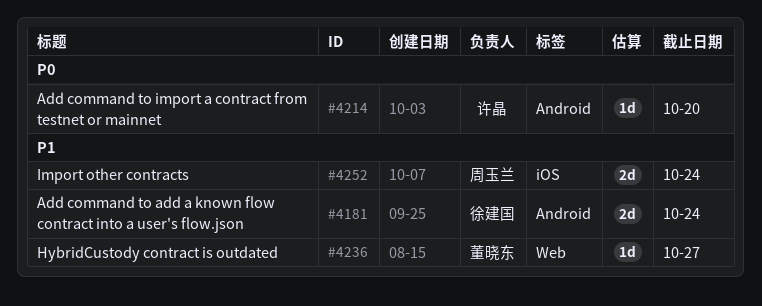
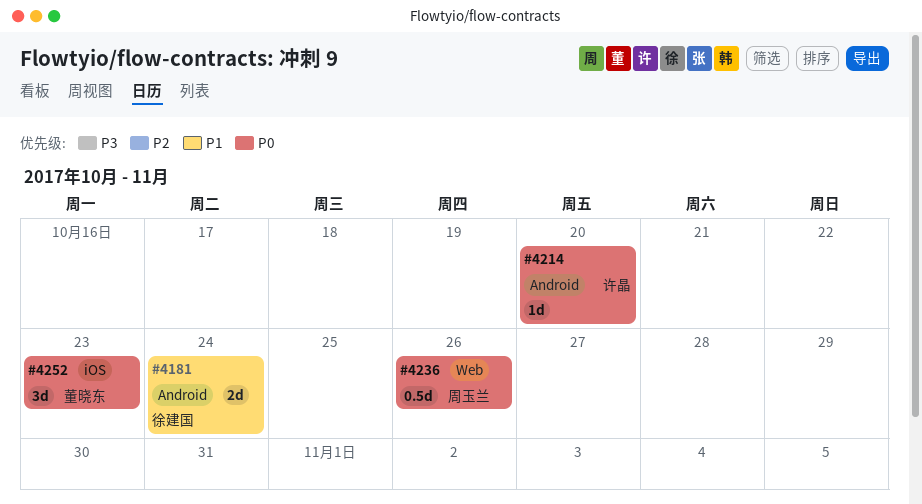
#4236, owner: 董晓东 -> 周玉兰
#4236, priority: P1 -> P0
#4236, estimate: 1d -> 0.5d
#4236, due: Oct 27 -> Oct 26
#4252, owner: 周玉兰 -> 董晓东
#4252, priority: P1 -> P0
#4252, estimate: 2d -> 3d
#4252, due: Oct 24 -> Oct 23

